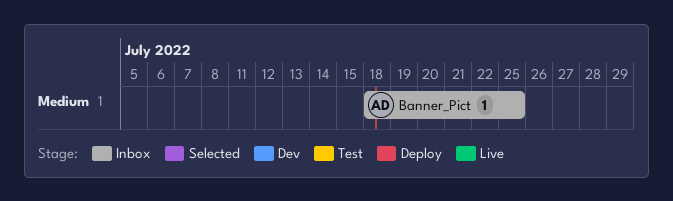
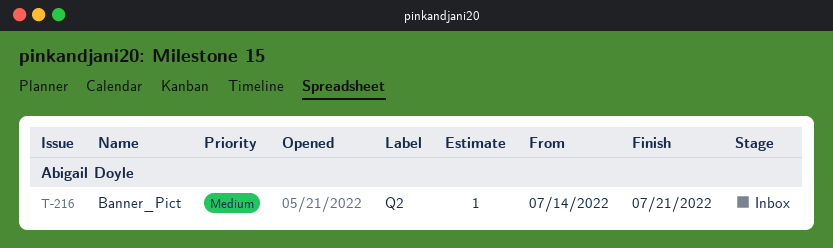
Banner_Pict, start: Jul 18 -> Jul 14
Banner_Pict, due: Jul 25 -> Jul 21

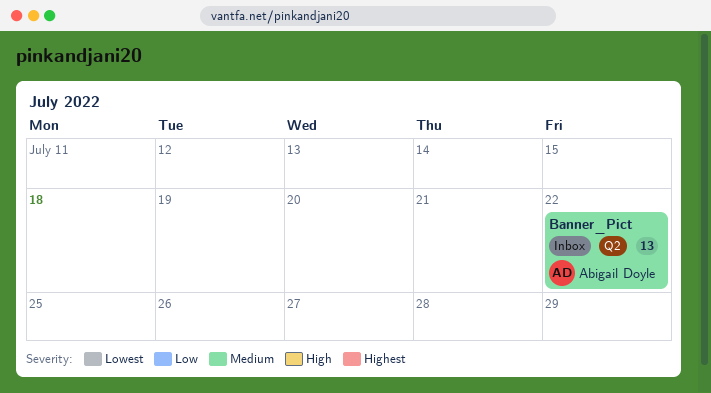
Banner_Pict, estimate: 1 -> 13
Banner_Pict, due: Jul 21 -> Jul 22

